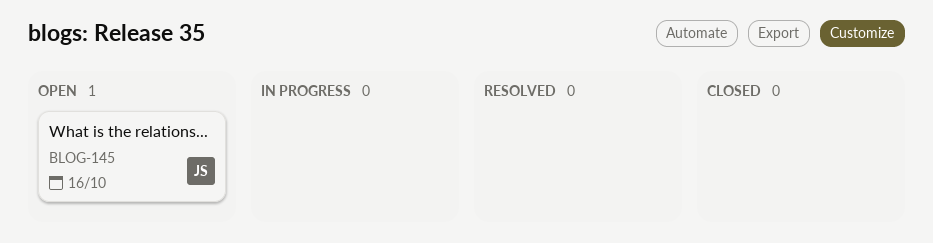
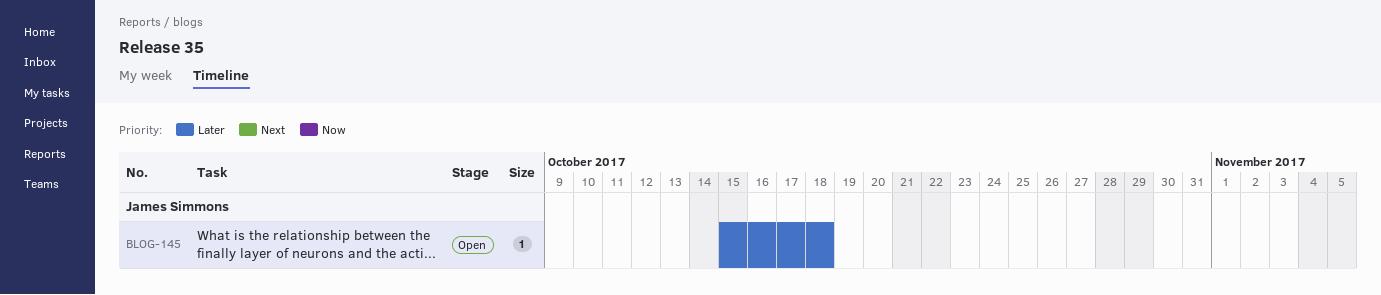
BLOG-145, due: Oct 16 -> Oct 18

